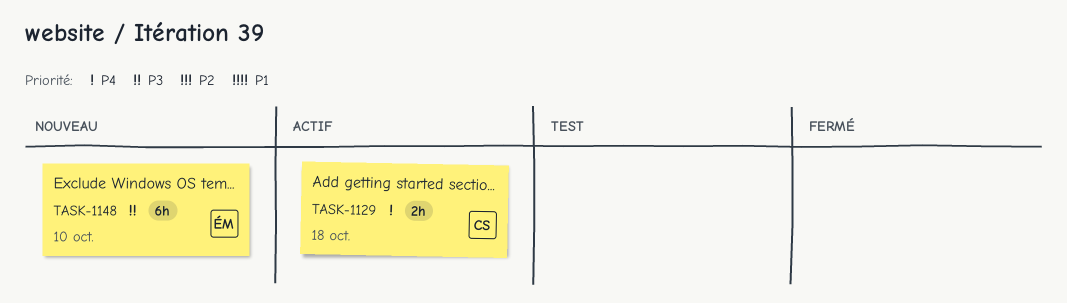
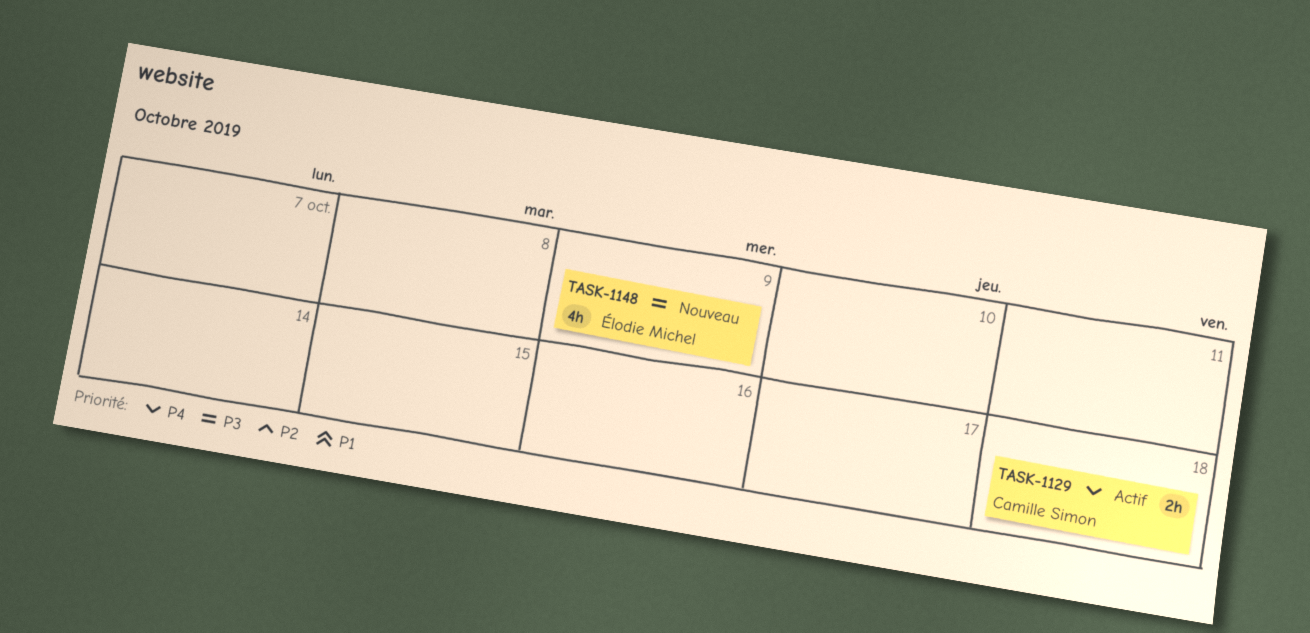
TASK-1148, estimate: 6h -> 4h
TASK-1148, due: Oct 10 -> Oct 9

